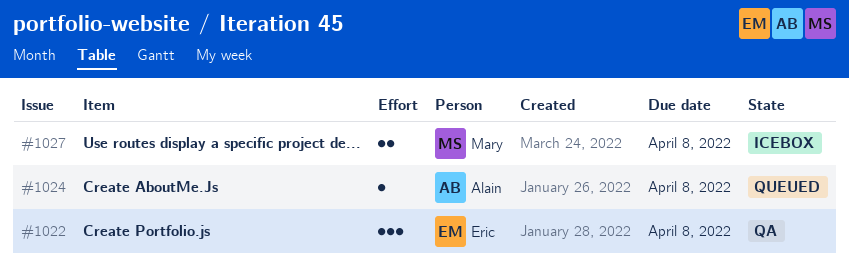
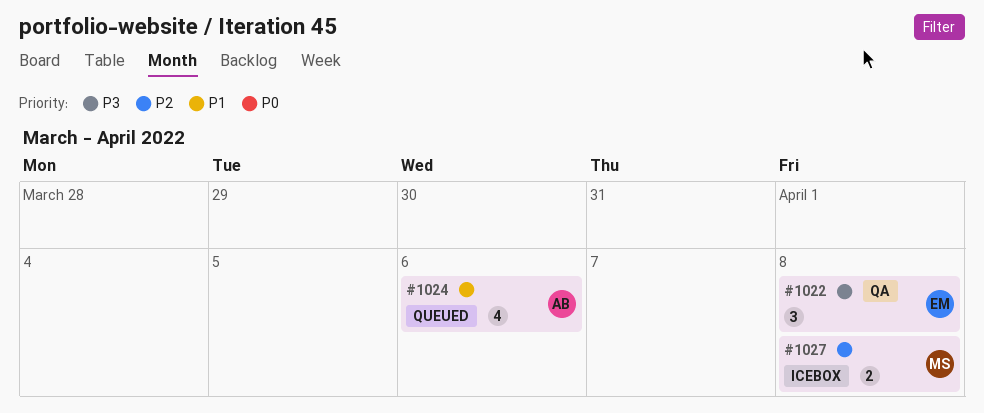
#1024, estimate: 1 -> 4
#1024, due: Apr 8 -> Apr 6

